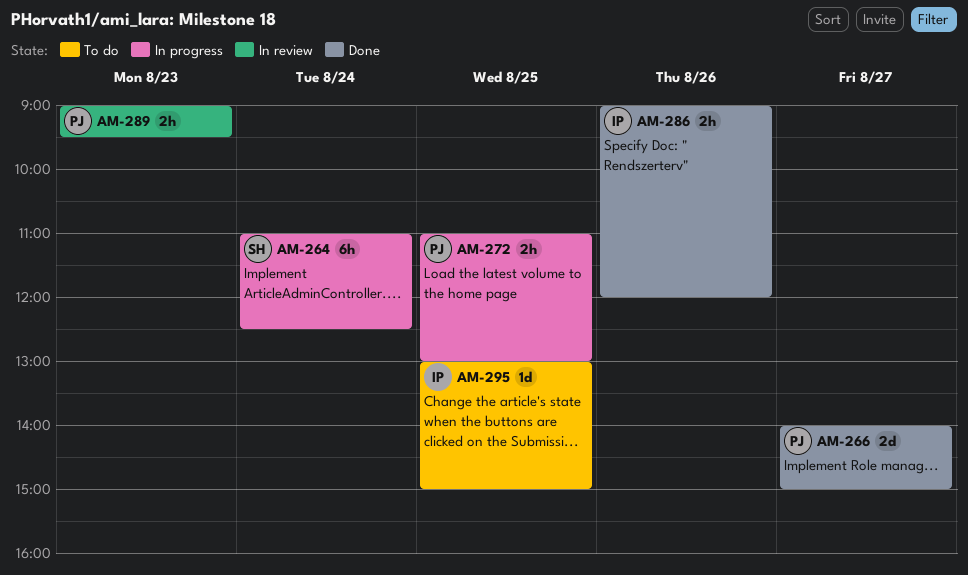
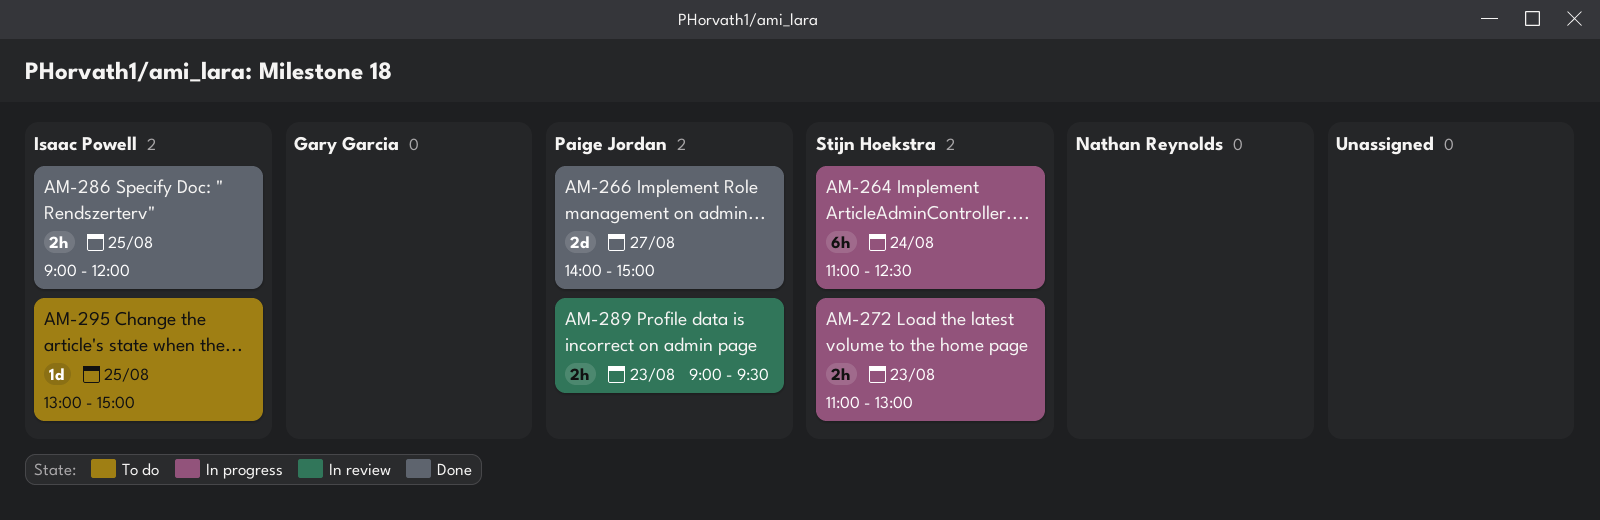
AM-272, owner: Paige Jordan -> Stijn Hoekstra
AM-272, day: Aug 25 -> Aug 23
AM-286, day: Aug 26 -> Aug 25

